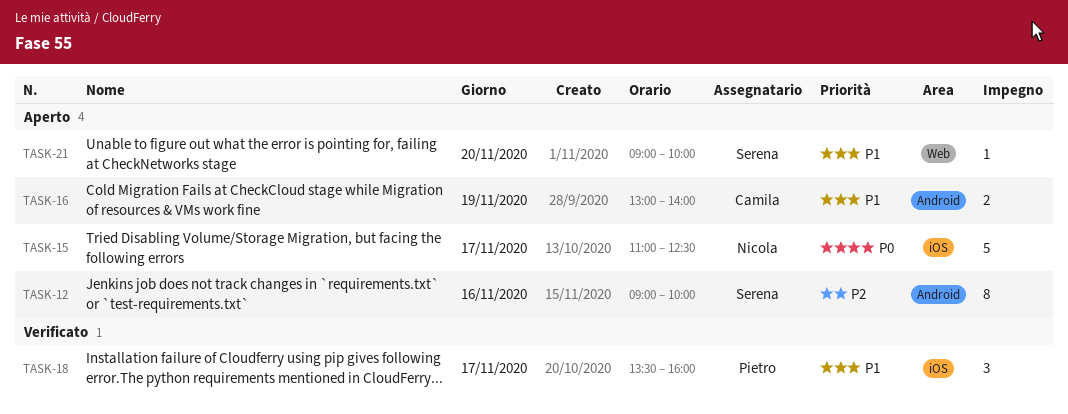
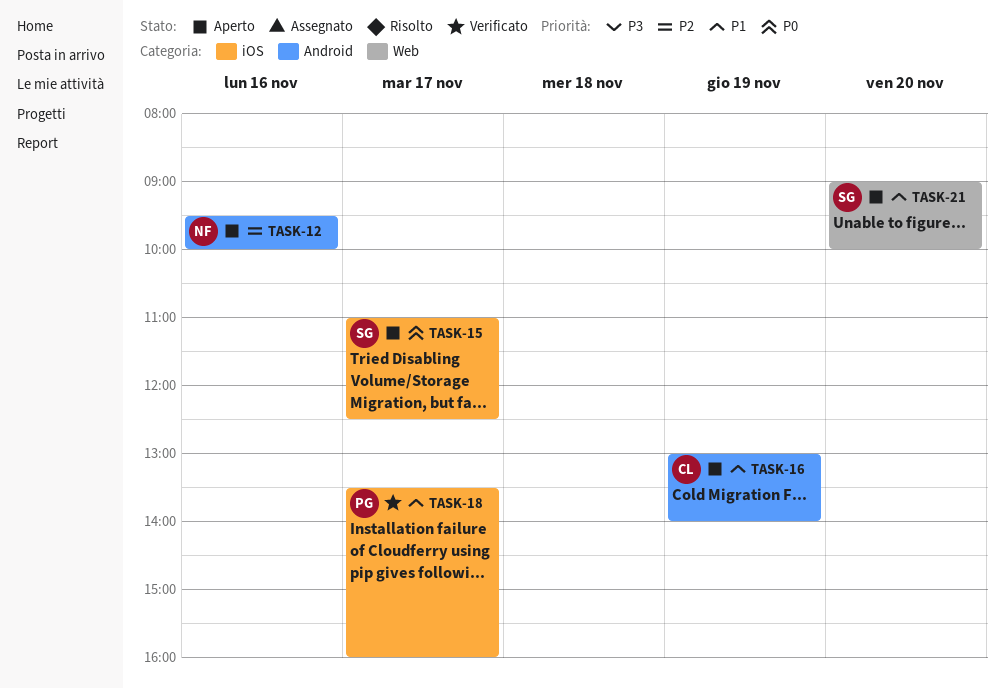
TASK-12, owner: Serena -> Nicola
TASK-12, begins: 09:00 -> 09:30
TASK-15, owner: Nicola -> Serena

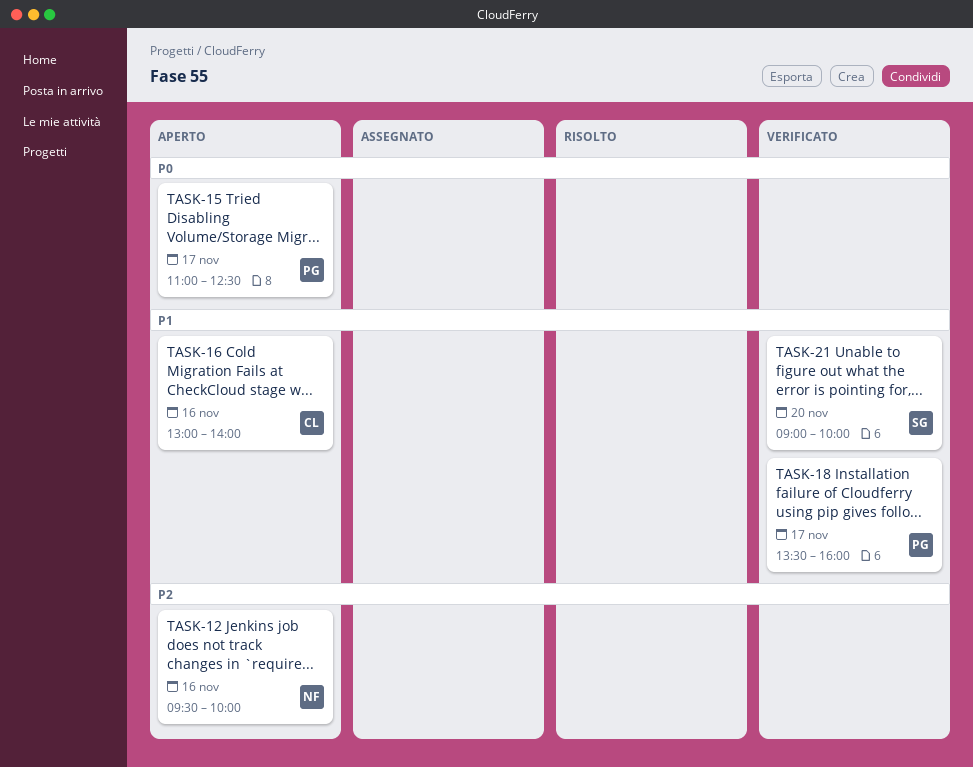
TASK-15, owner: SG -> PG
TASK-16, day: Nov 19 -> Nov 16
TASK-21, status: Aperto -> Verificato

